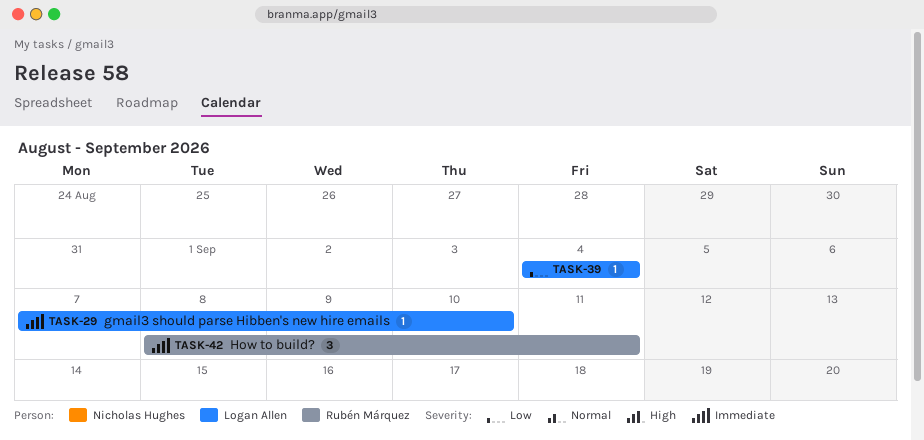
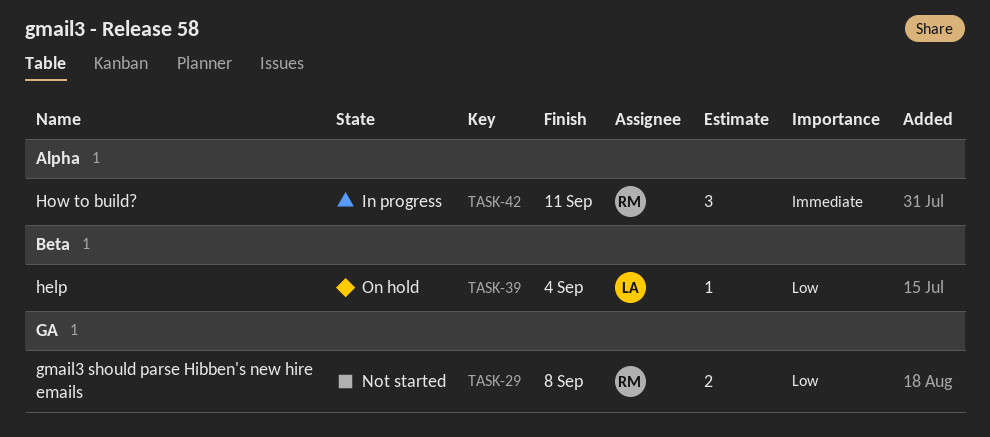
TASK-29, owner: Logan Allen -> Rubén Márquez
TASK-29, priority: Immediate -> Low
TASK-29, estimate: 1 -> 2
TASK-29, due: Sep 10 -> Sep 8

